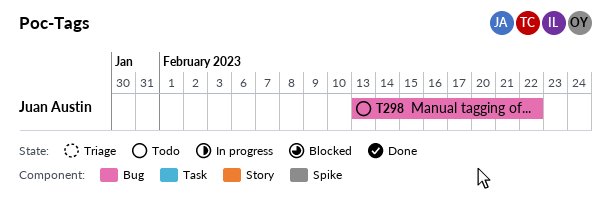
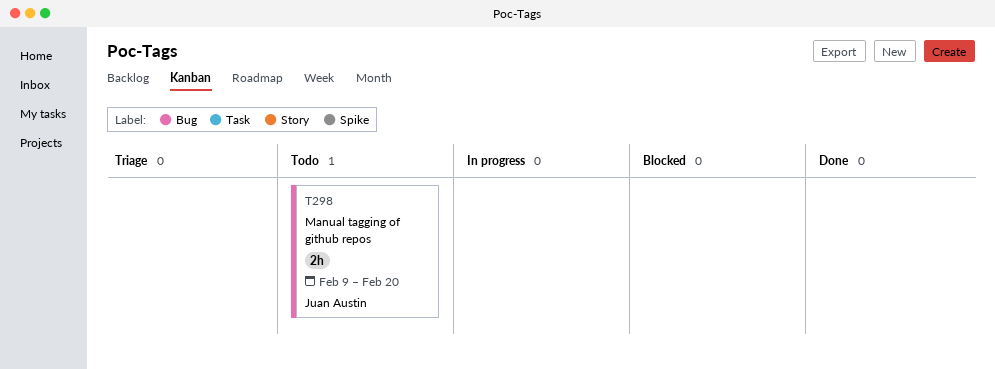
T298, start: Feb 13 -> Feb 9
T298, due: Feb 22 -> Feb 20

